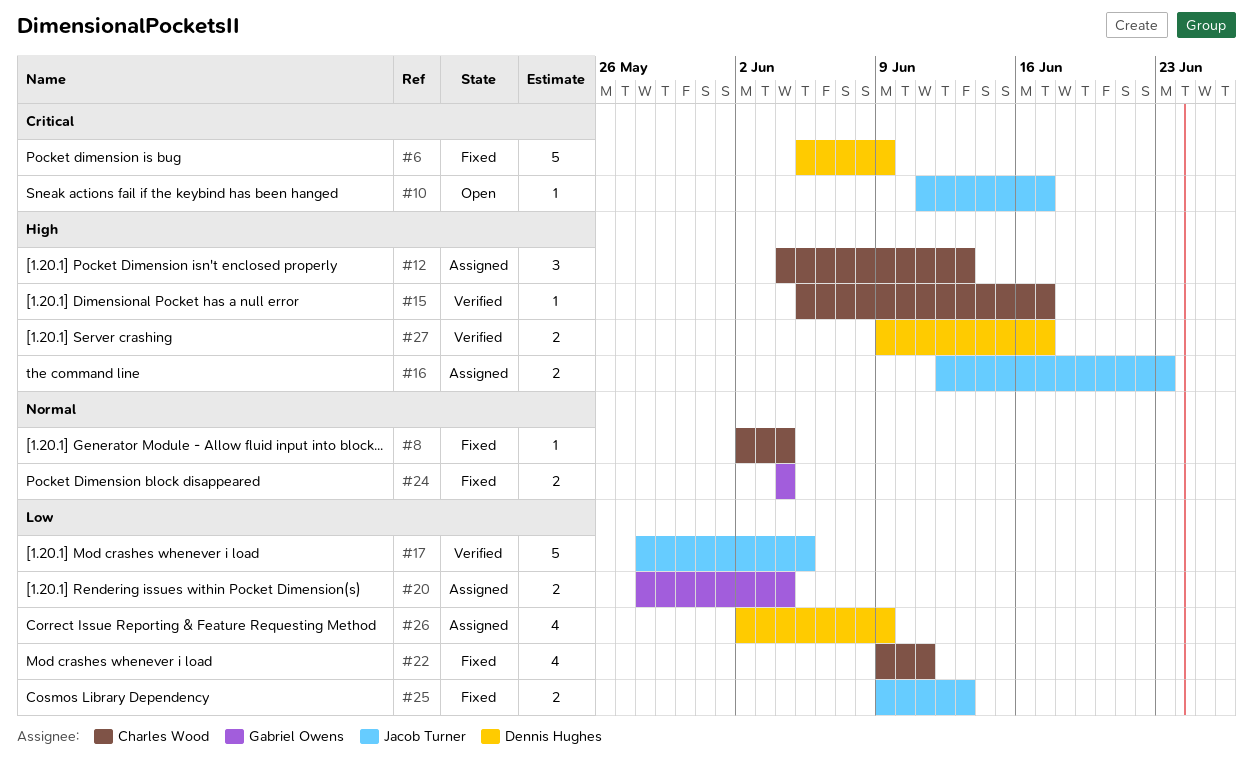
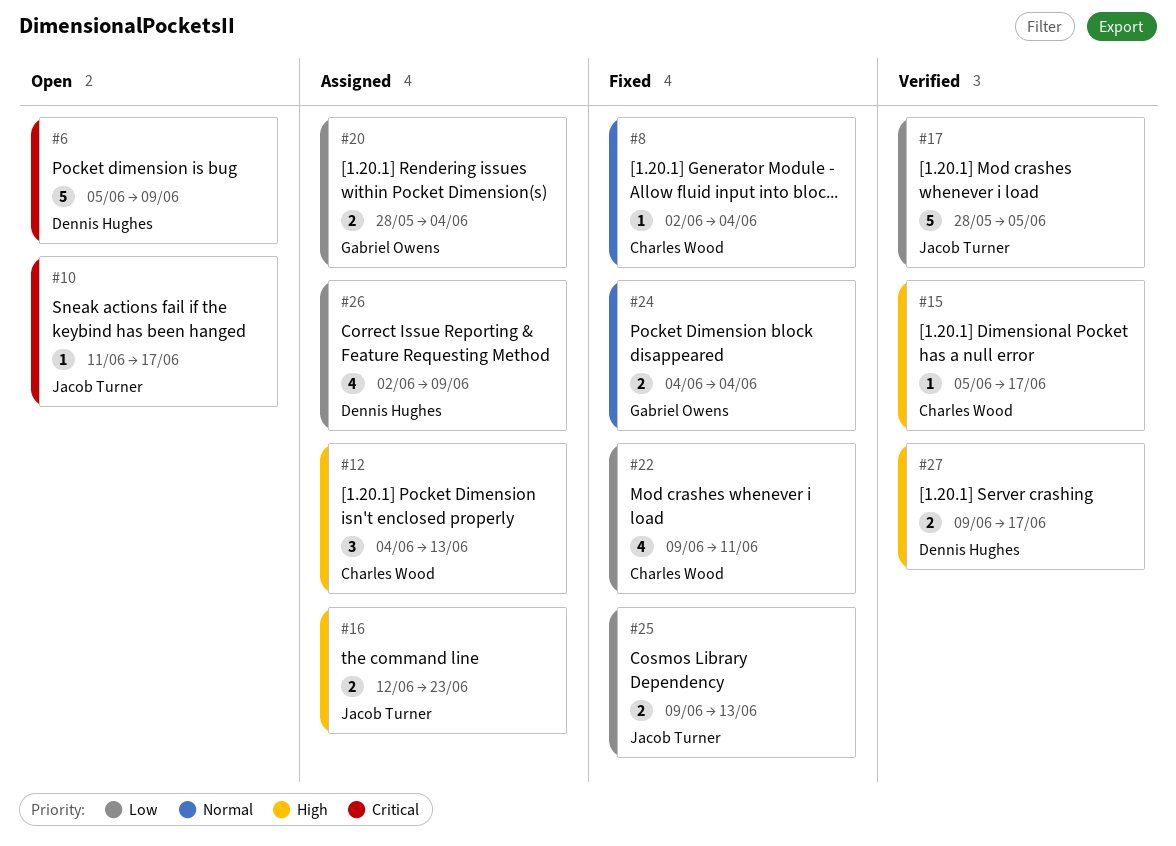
#6, status: Fixed -> Open

